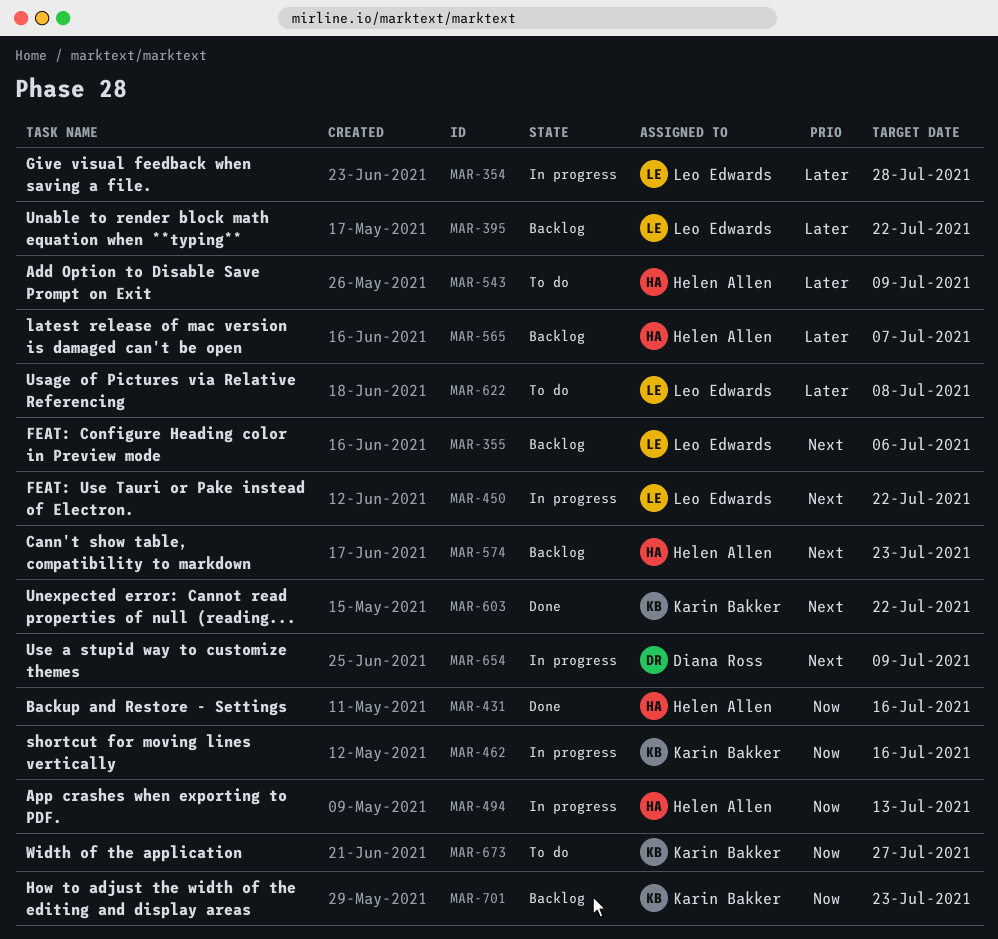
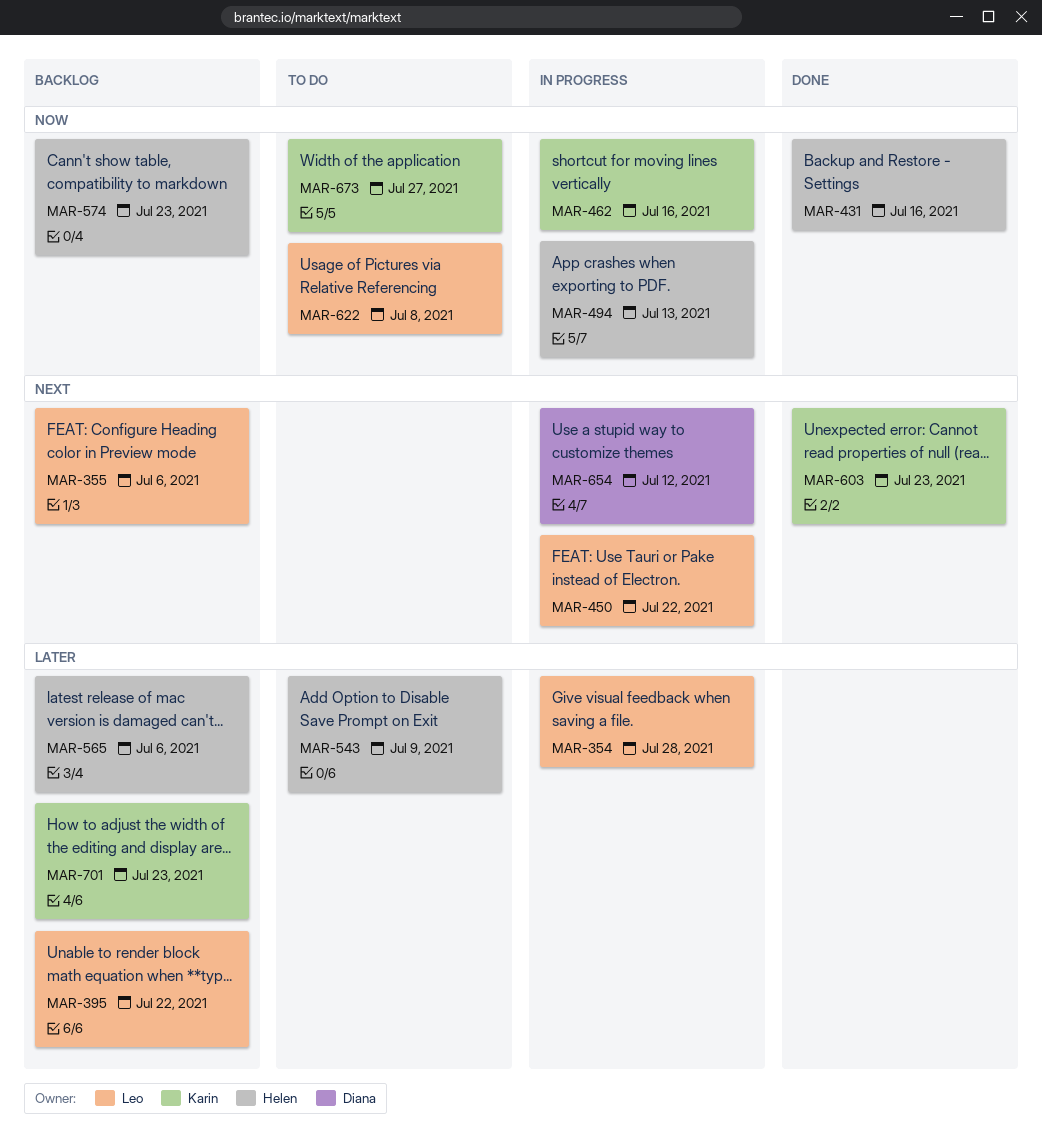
MAR-565, due: Jul 7 -> Jul 6
MAR-574, priority: Next -> Now
MAR-603, due: Jul 22 -> Jul 23
MAR-622, priority: Later -> Now
MAR-654, due: Jul 9 -> Jul 12
MAR-701, priority: Now -> Later

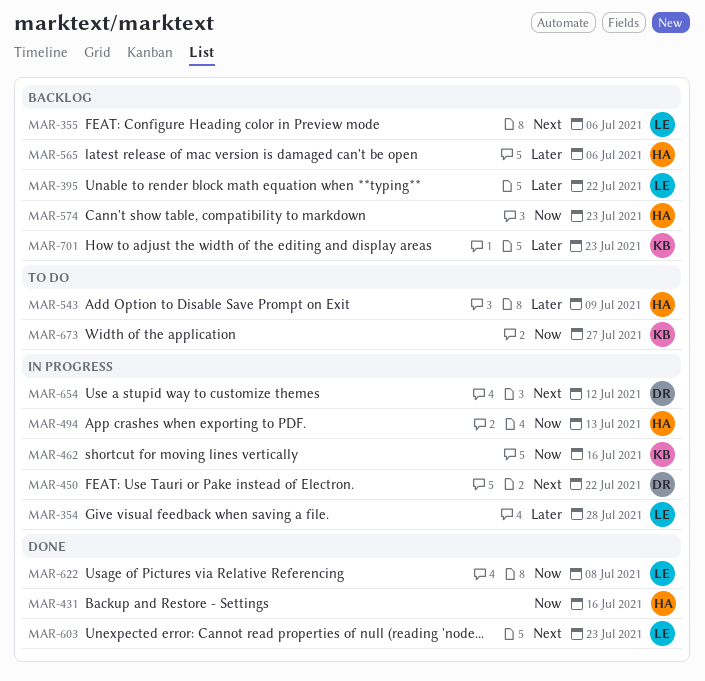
MAR-450, owner: Leo -> Diana
MAR-603, owner: Karin -> Leo
MAR-622, status: To do -> Done

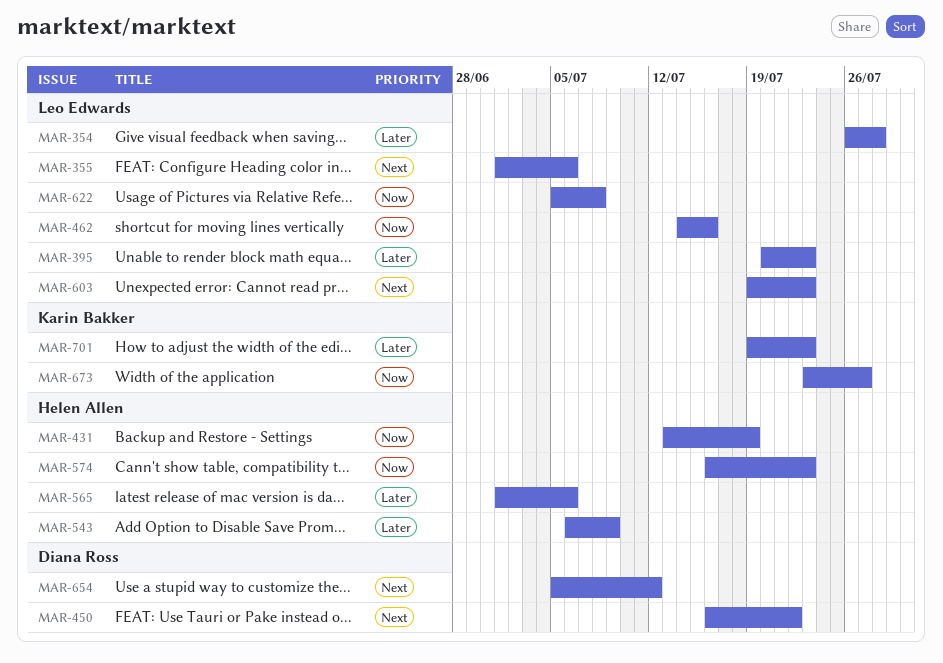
MAR-395, due: Jul 22 -> Jul 23
MAR-431, due: Jul 16 -> Jul 19
MAR-462, owner: Karin Bakker -> Leo Edwards
MAR-494: present -> none

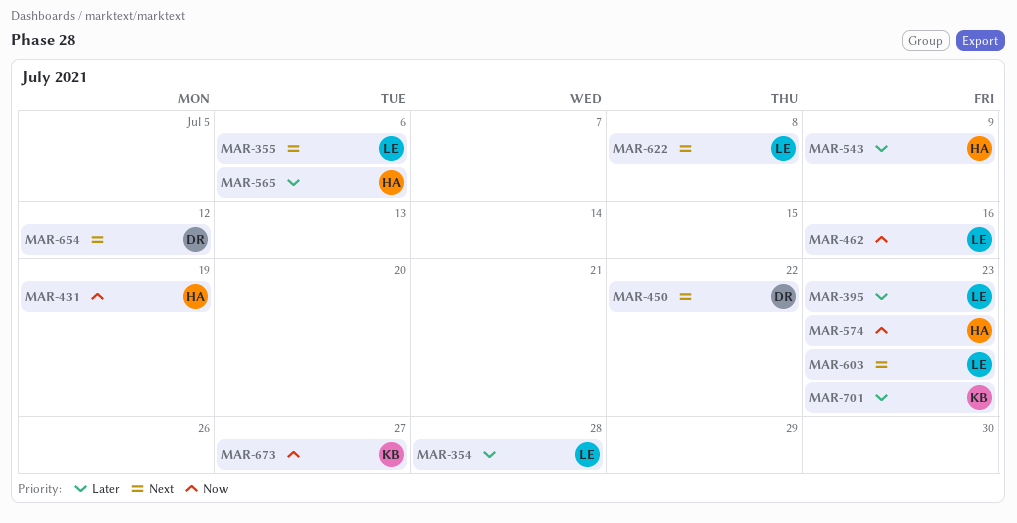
MAR-622, priority: Now -> Next

